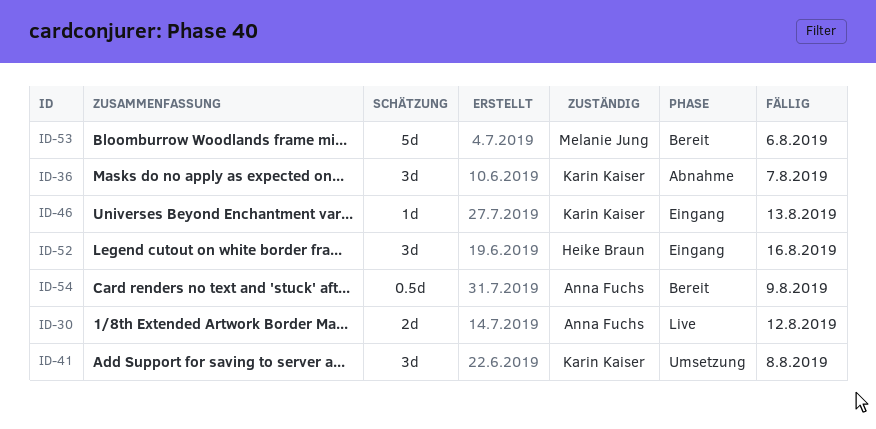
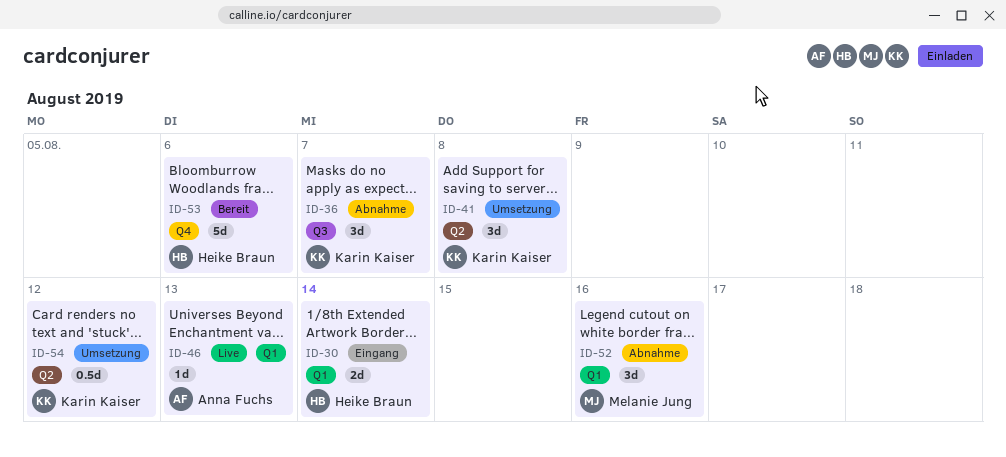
ID-30, status: Live -> Eingang
ID-30, owner: Anna Fuchs -> Heike Braun
ID-30, due: Aug 12 -> Aug 14
ID-46, status: Eingang -> Live
ID-46, owner: Karin Kaiser -> Anna Fuchs
ID-52, status: Eingang -> Abnahme
ID-52, owner: Heike Braun -> Melanie Jung
ID-53, owner: Melanie Jung -> Heike Braun
ID-54, status: Bereit -> Umsetzung
ID-54, owner: Anna Fuchs -> Karin Kaiser
ID-54, due: Aug 9 -> Aug 12

